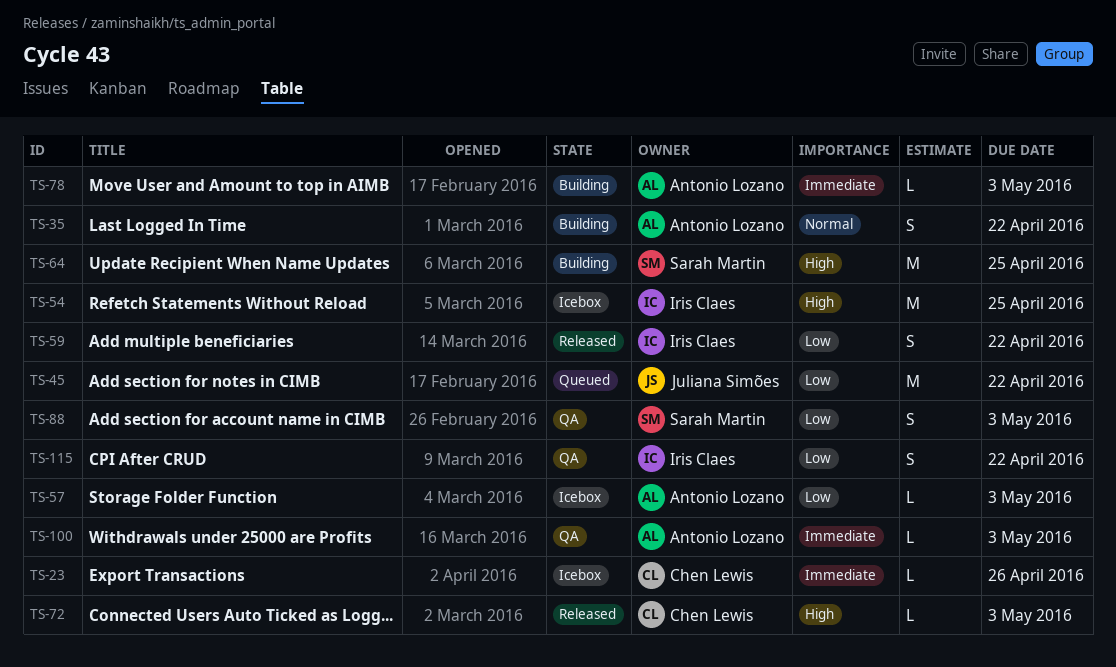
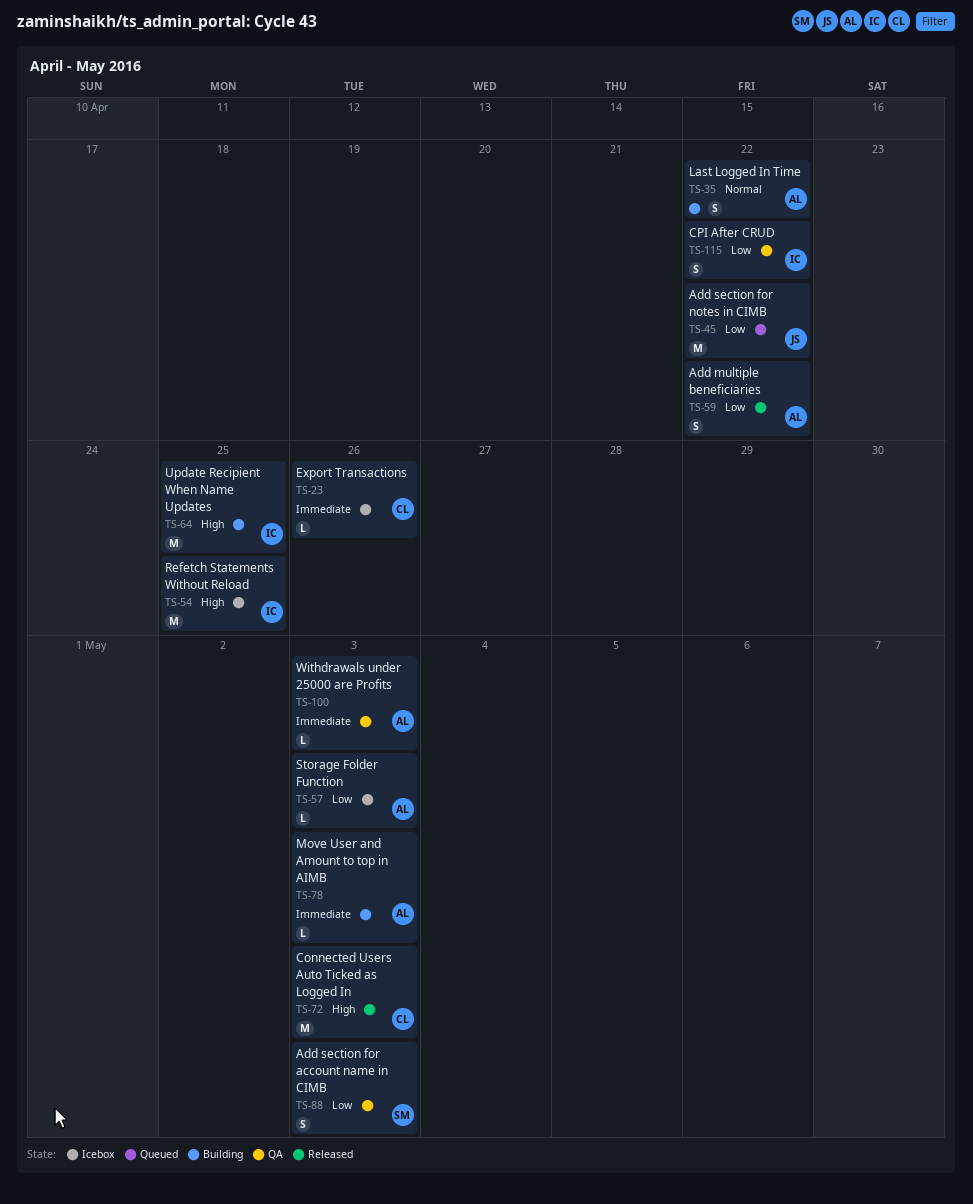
TS-59, owner: Iris Claes -> Antonio Lozano
TS-64, owner: Sarah Martin -> Iris Claes
TS-72, estimate: L -> M

